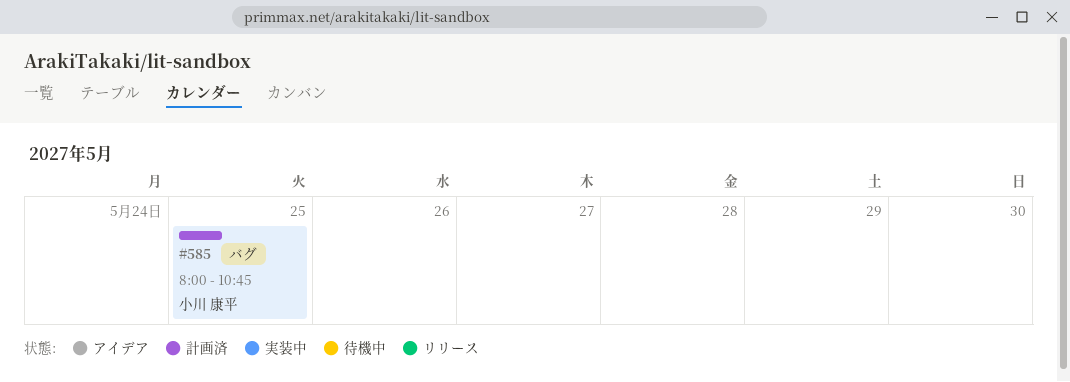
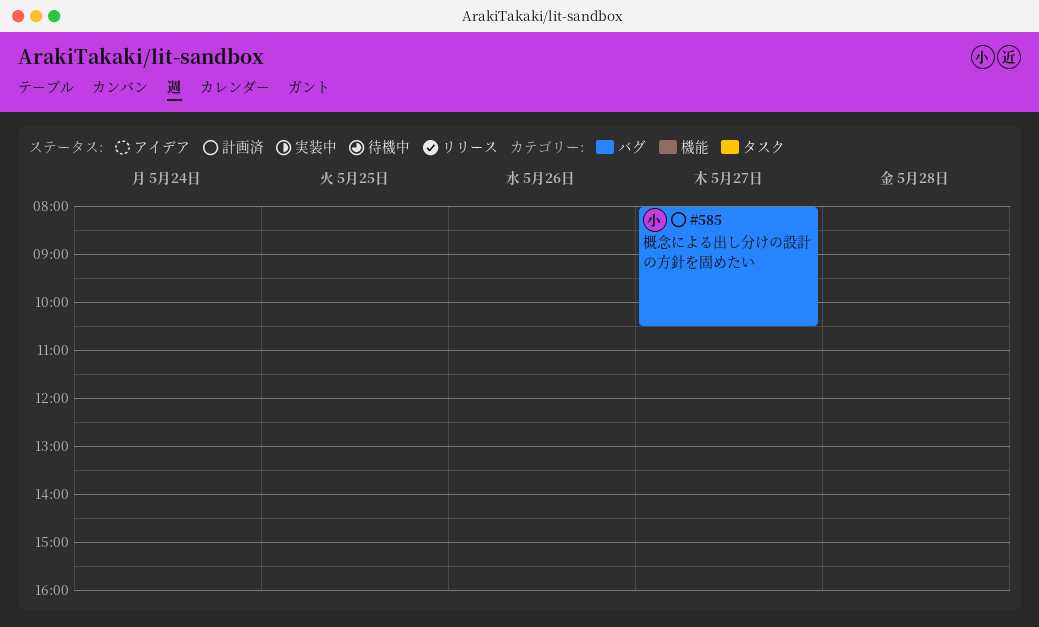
#585, day: May 25 -> May 27
#585, ends: 10:45 -> 10:30

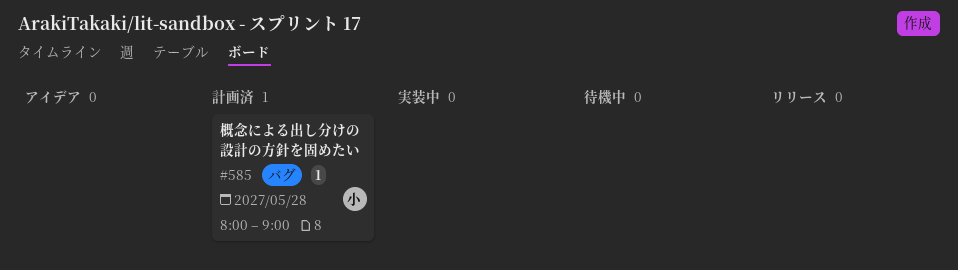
#585, day: May 27 -> May 28
#585, ends: 10:30 -> 09:00

